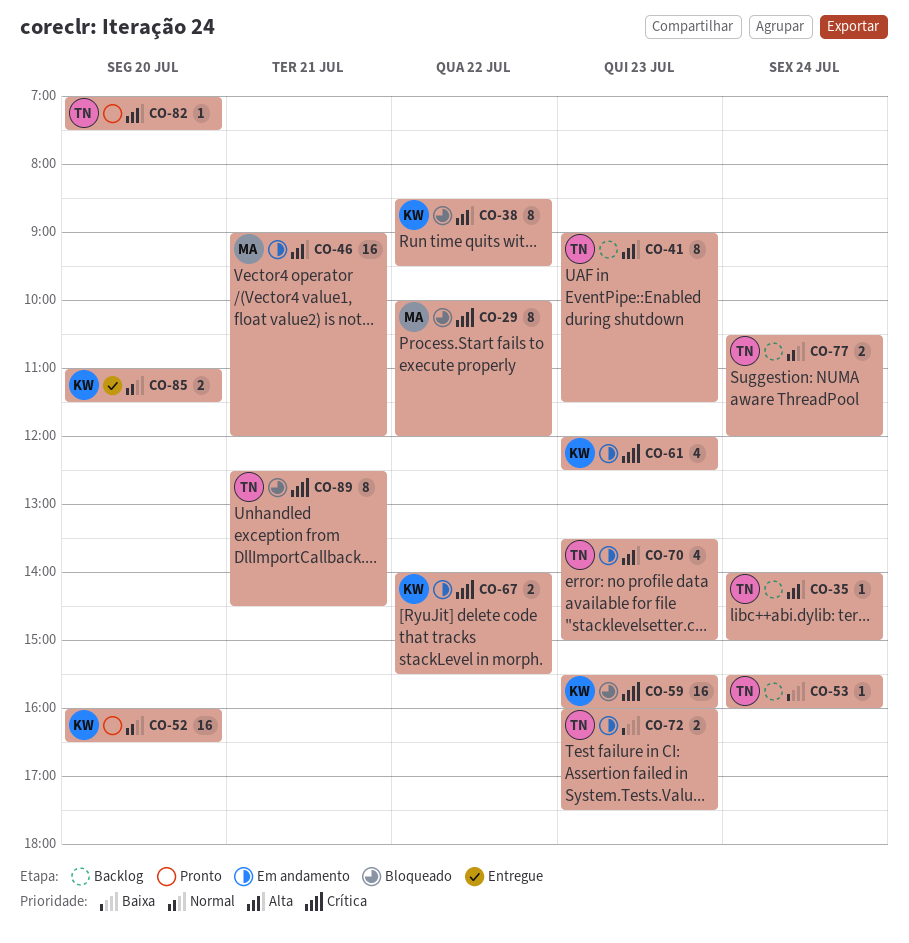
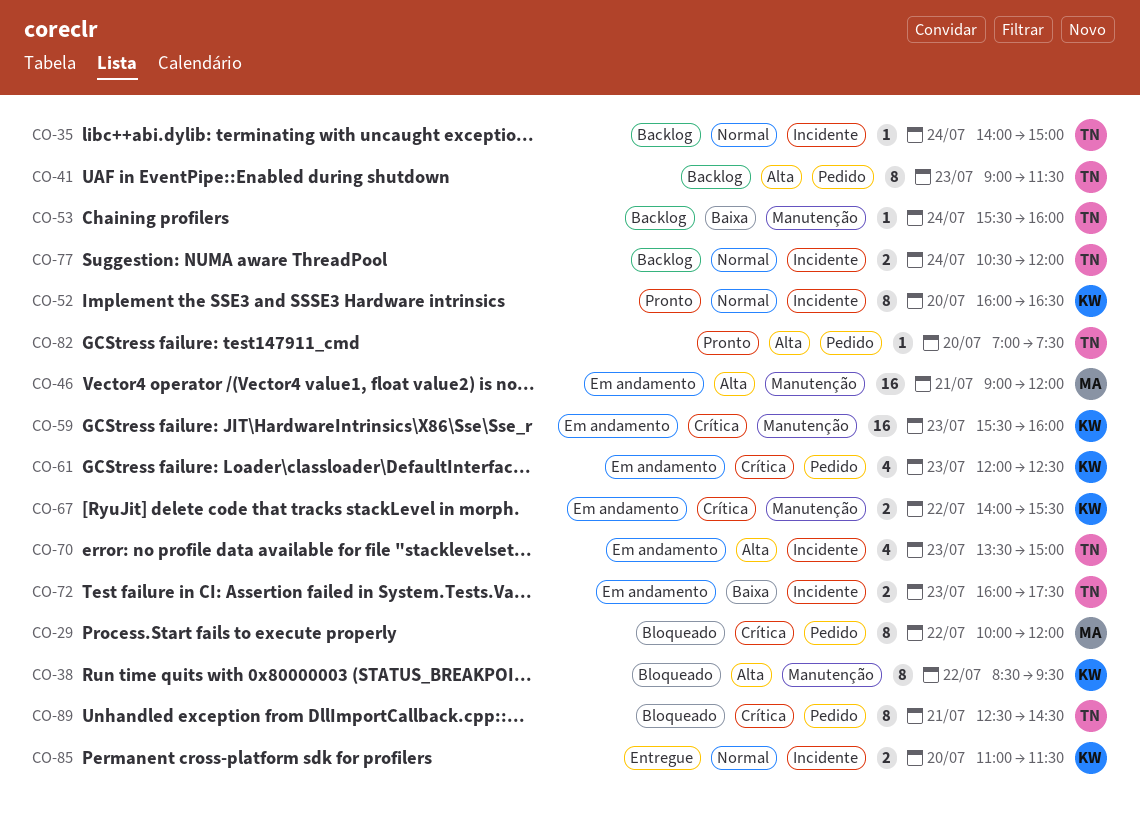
CO-35, priority: Alta -> Normal
CO-52, estimate: 16 -> 8
CO-59, status: Bloqueado -> Em andamento

